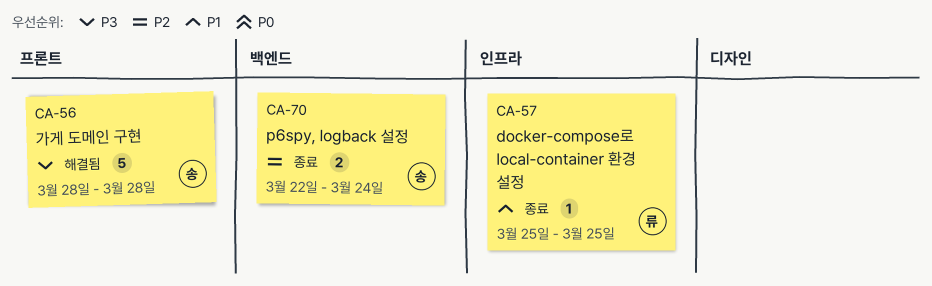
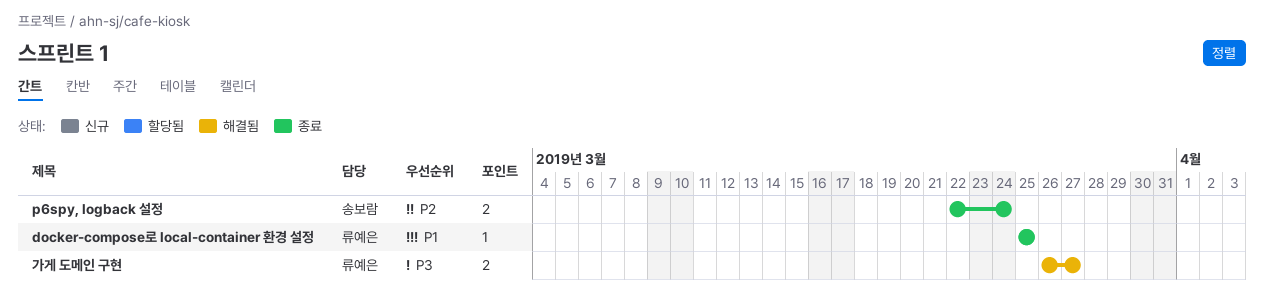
가게 도메인 구현, owner: 송보람 -> 류예은
가게 도메인 구현, estimate: 5 -> 2
가게 도메인 구현, start: Mar 28 -> Mar 26
가게 도메인 구현, due: Mar 28 -> Mar 27

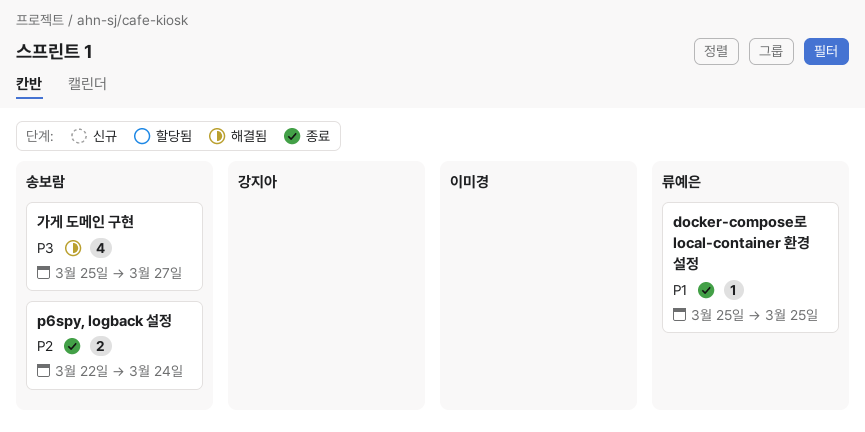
가게 도메인 구현, owner: 류예은 -> 송보람
가게 도메인 구현, estimate: 2 -> 4
가게 도메인 구현, start: Mar 26 -> Mar 25

